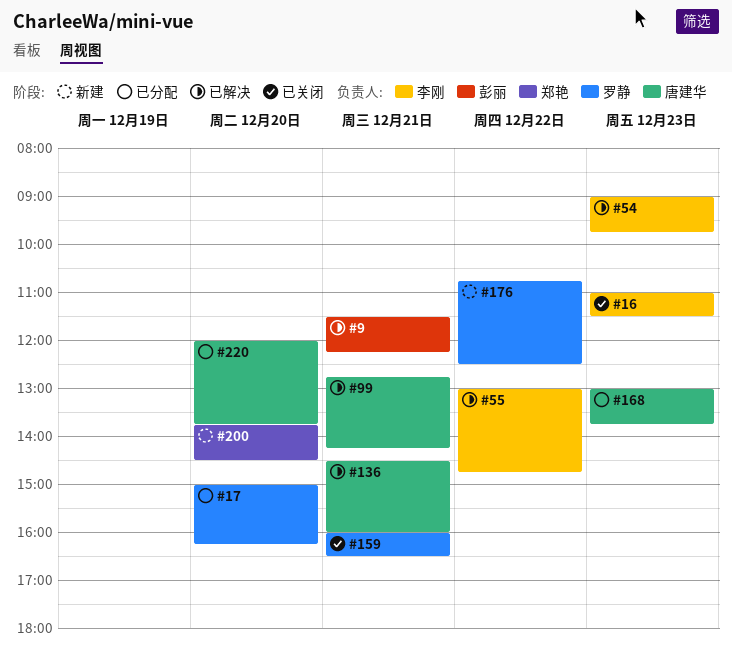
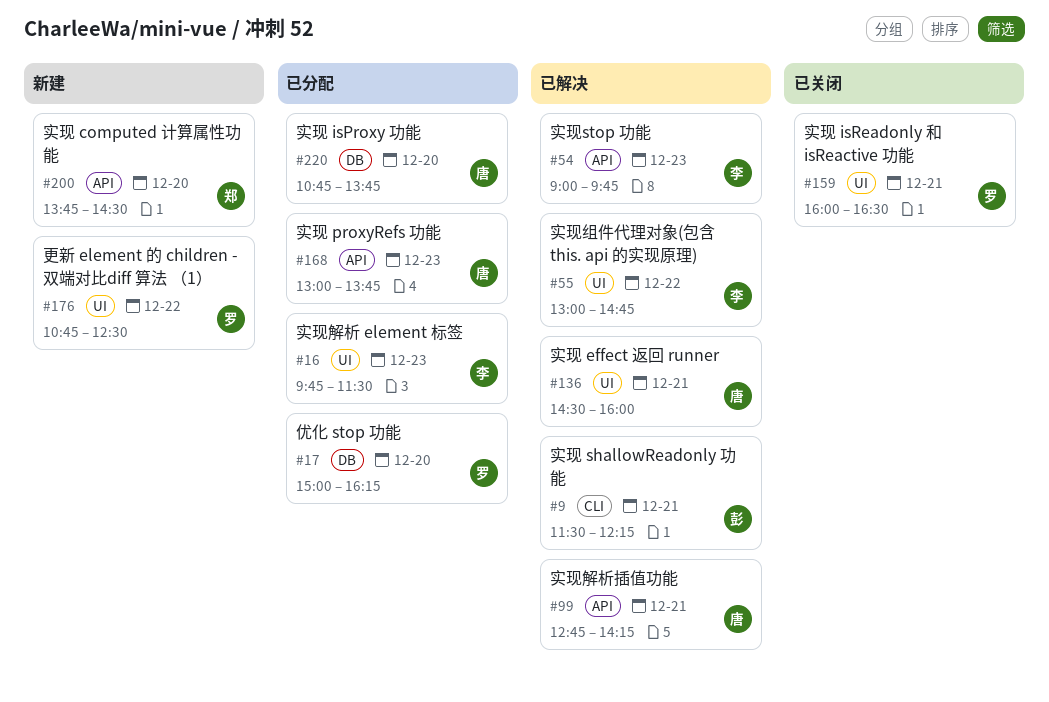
#16, status: 已关闭 -> 已分配
#16, begins: 11:00 -> 09:45
#220, begins: 12:00 -> 10:45

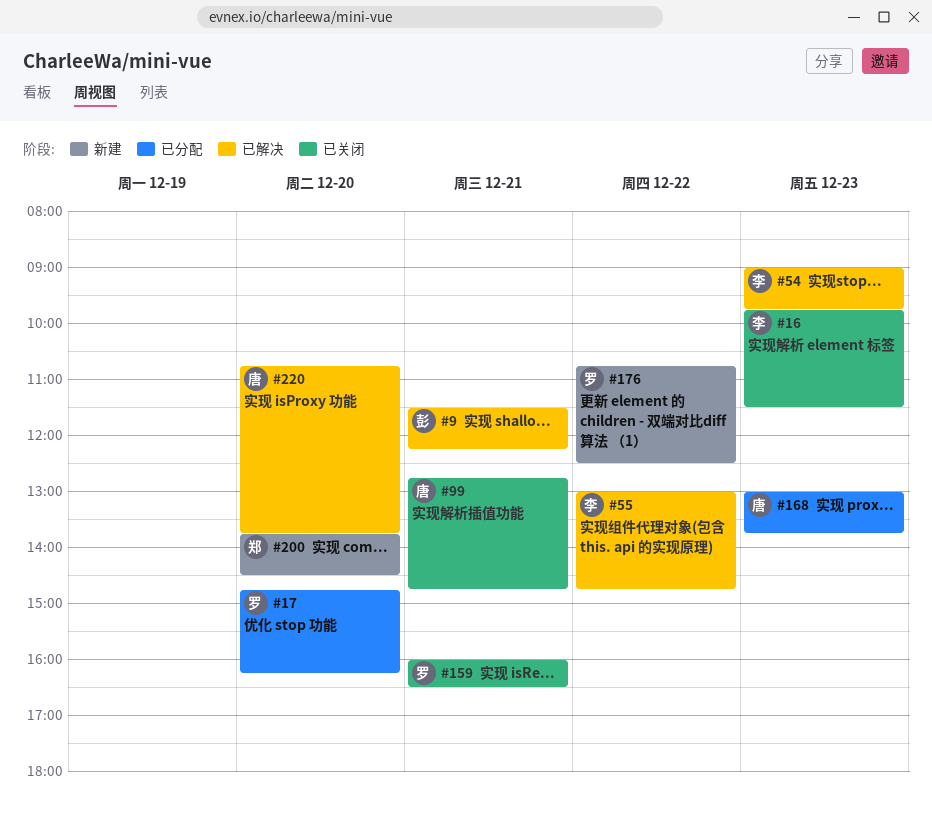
#16, status: 已分配 -> 已关闭
#17, begins: 15:00 -> 14:45
#99, status: 已解决 -> 已关闭
#99, ends: 14:15 -> 14:45
#136: present -> none
#220, status: 已分配 -> 已解决

